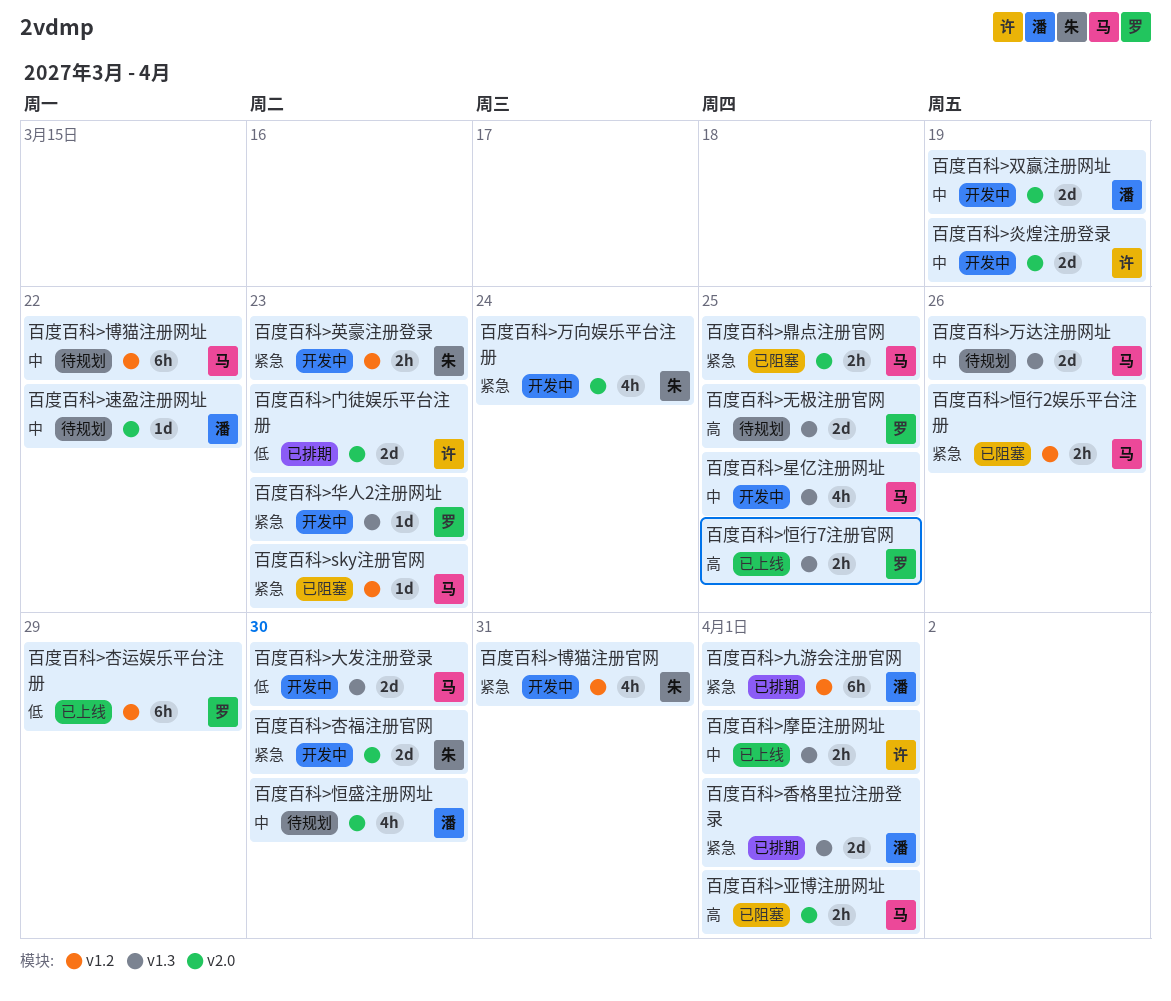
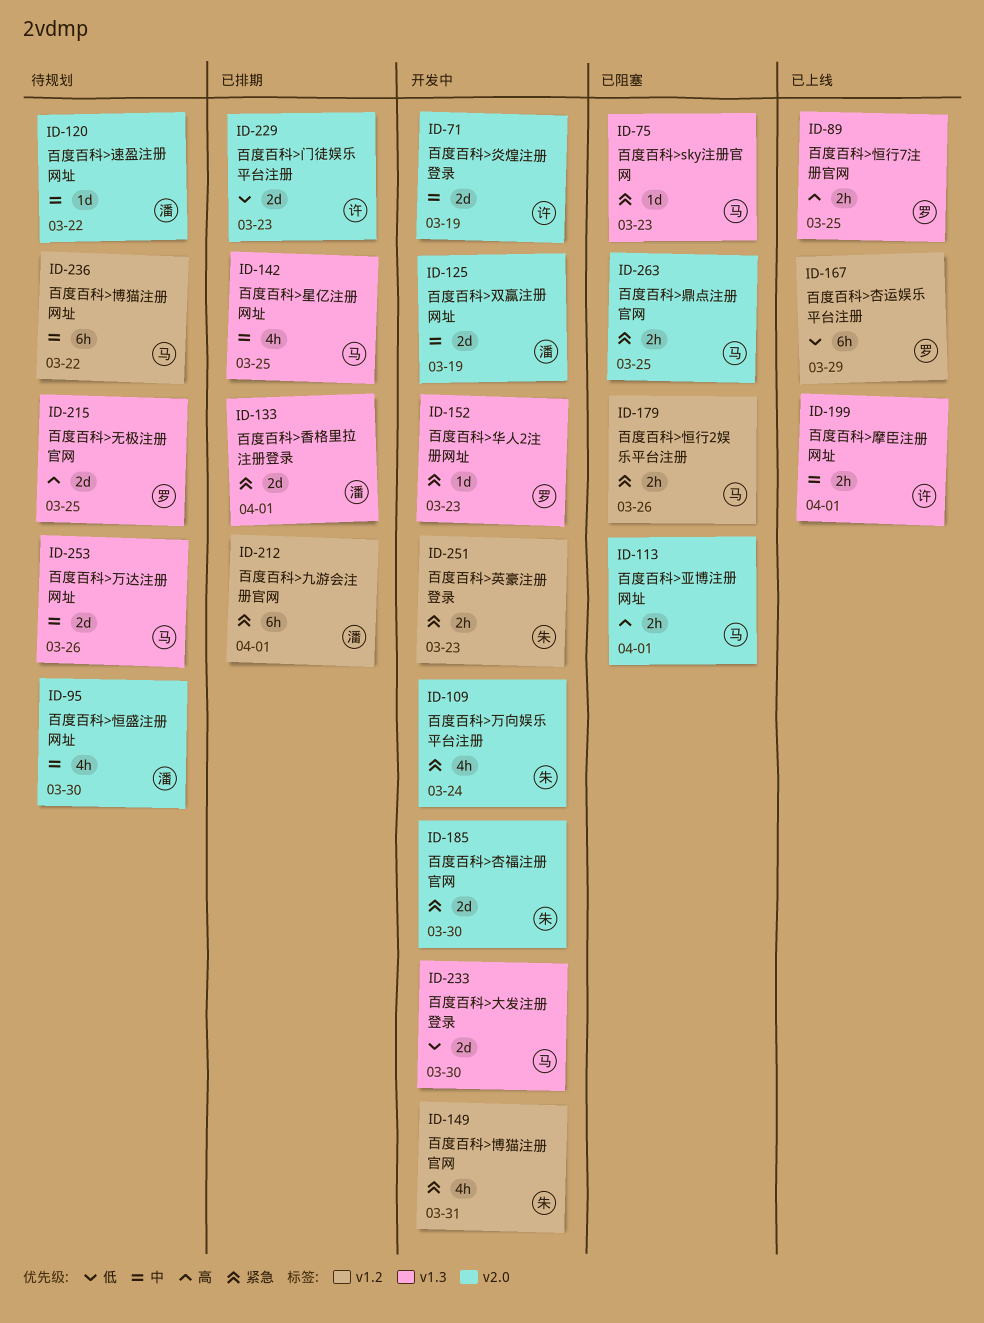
百度百科>sky注册官网, label: v1.2 -> v1.3
百度百科>星亿注册网址, status: 开发中 -> 已排期

